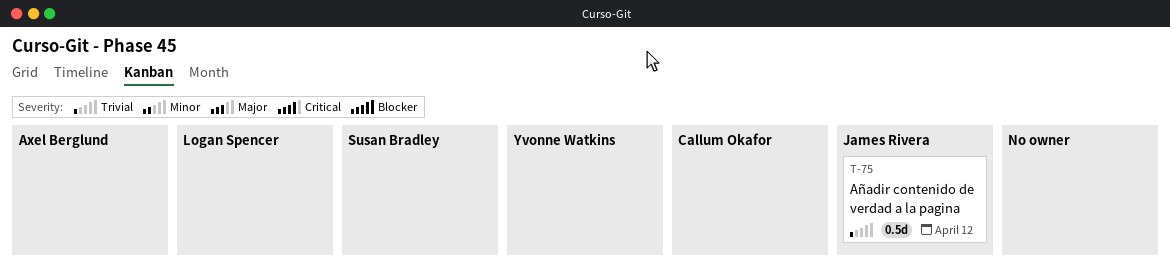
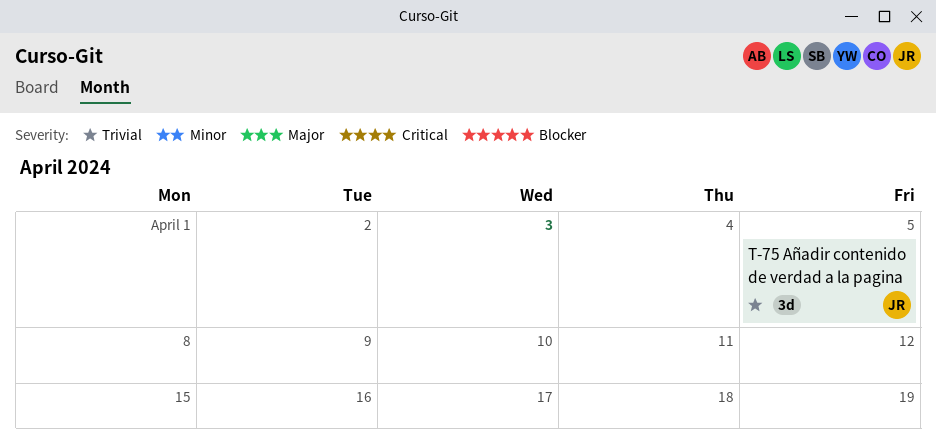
T-75, estimate: 0.5d -> 3d
T-75, due: Apr 12 -> Apr 5

